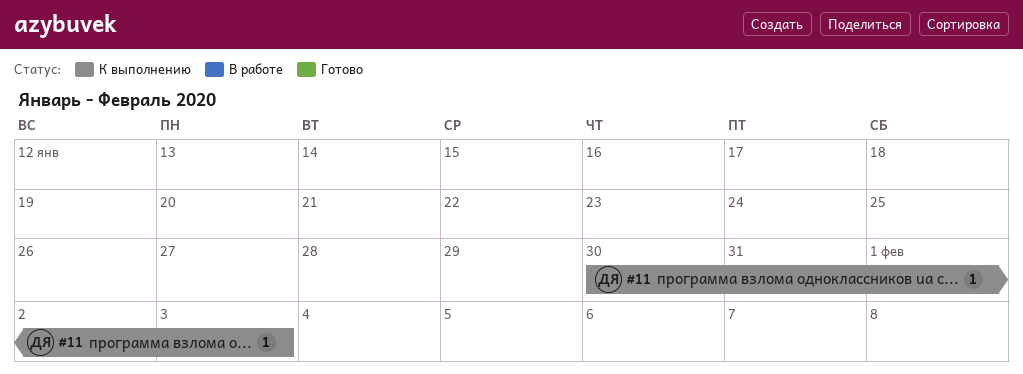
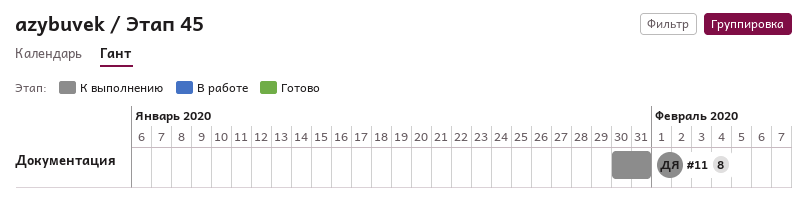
#11, estimate: 1 -> 8
#11, due: Feb 3 -> Jan 31

